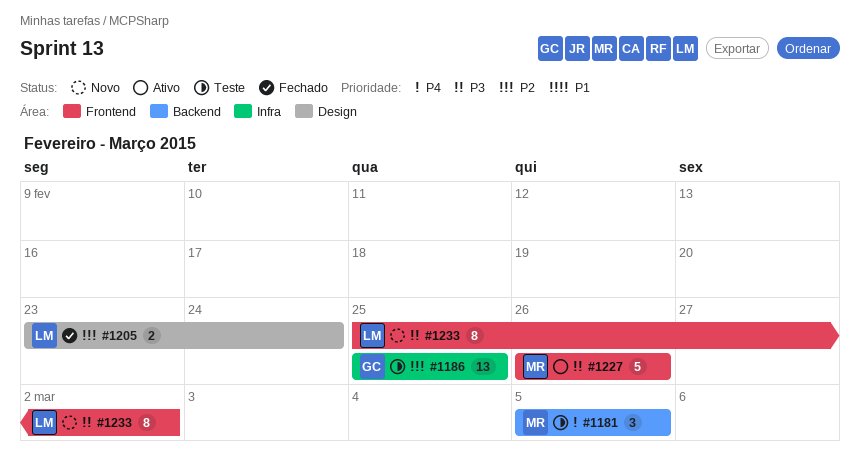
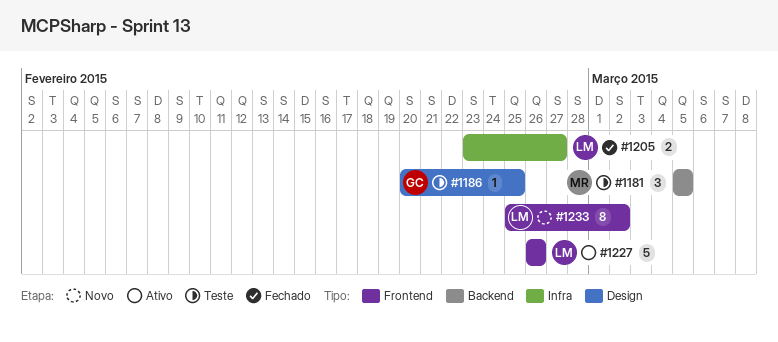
#1186, label: Infra -> Design
#1186, estimate: 13 -> 1
#1186, start: Feb 25 -> Feb 20
#1205, label: Design -> Infra
#1205, due: Feb 24 -> Feb 27
#1227, owner: MR -> LM

